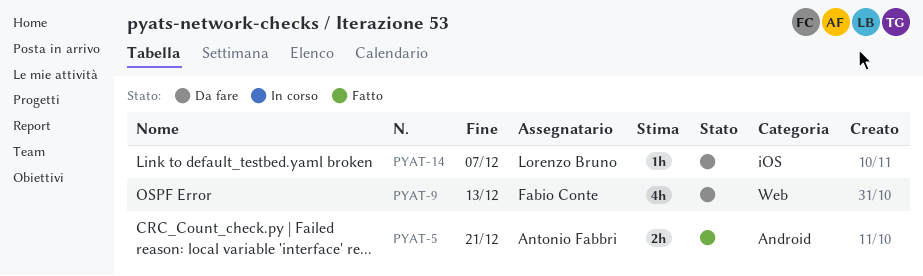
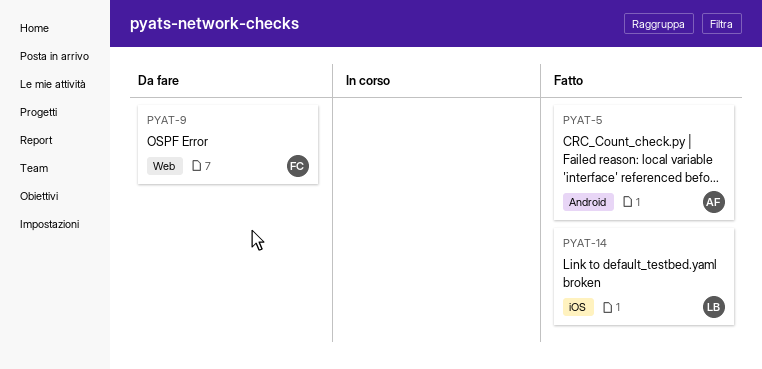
PYAT-14, status: Da fare -> Fatto

